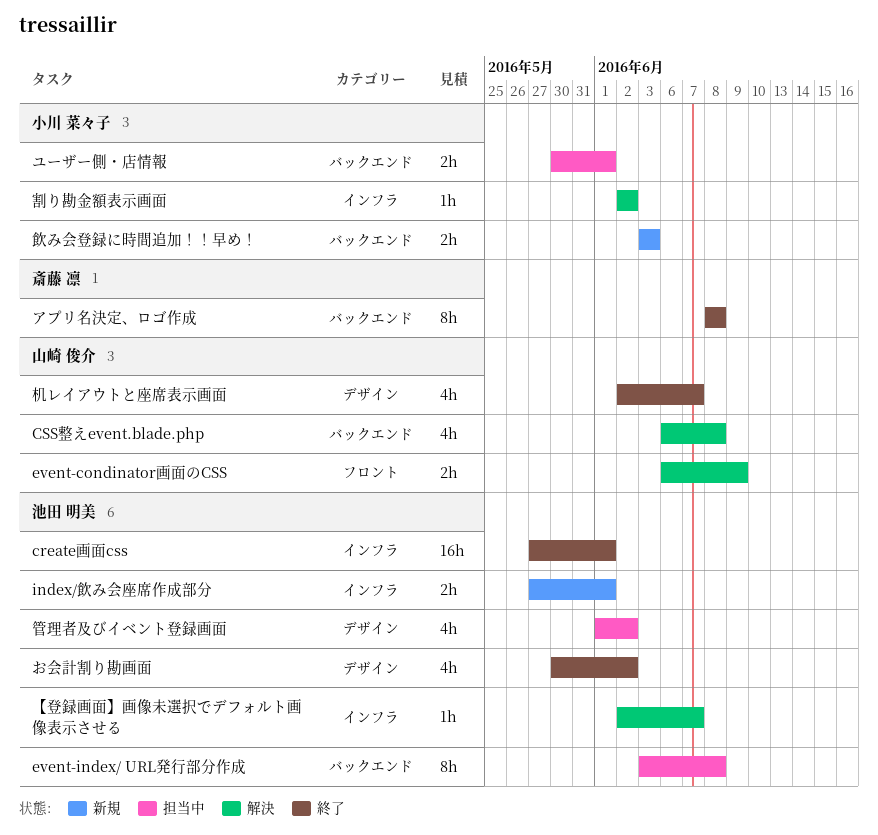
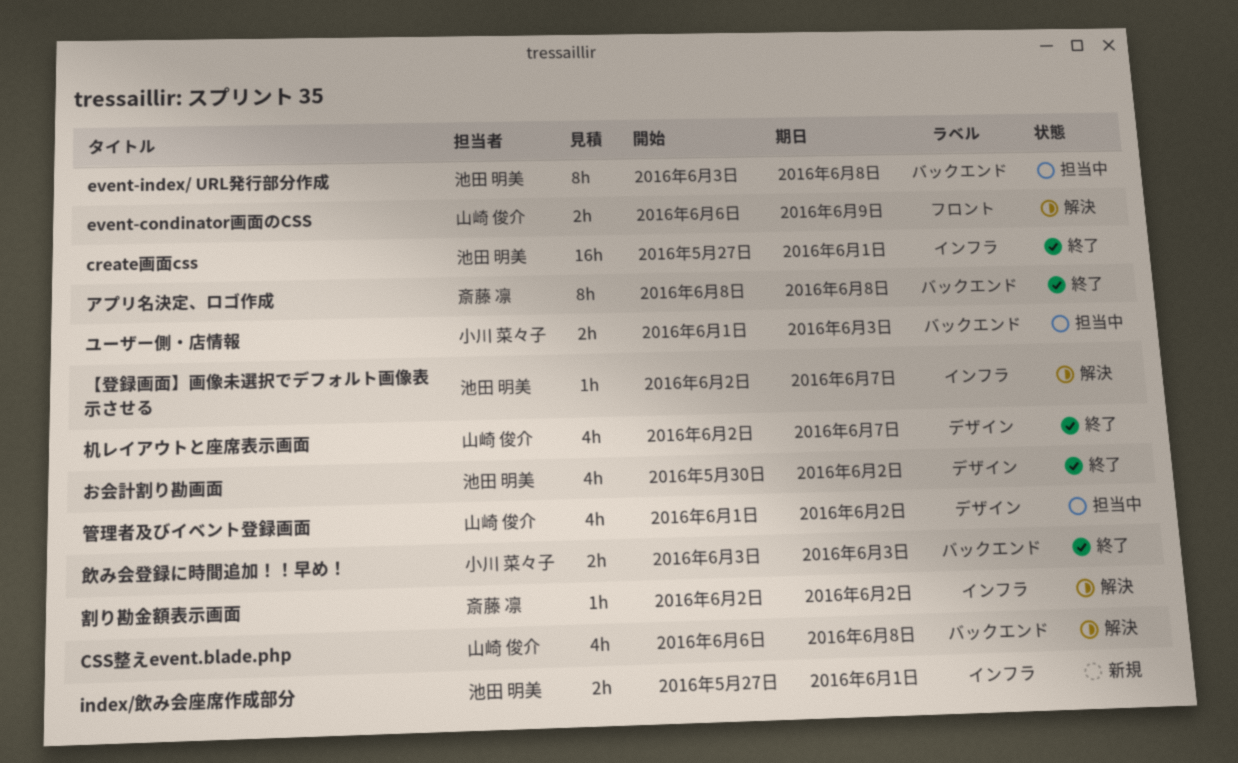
ユーザー側・店情報, start: May 30 -> Jun 1
ユーザー側・店情報, due: Jun 1 -> Jun 3
割り勘金額表示画面, owner: 小川 菜々子 -> 斎藤 凛
管理者及びイベント登録画面, owner: 池田 明美 -> 山崎 俊介
飲み会登録に時間追加！！早め！, status: 新規 -> 終了

